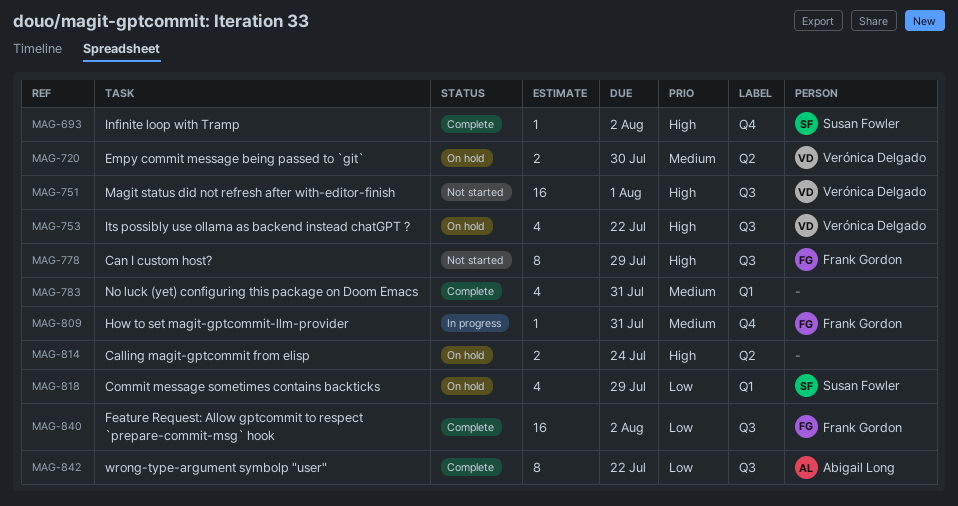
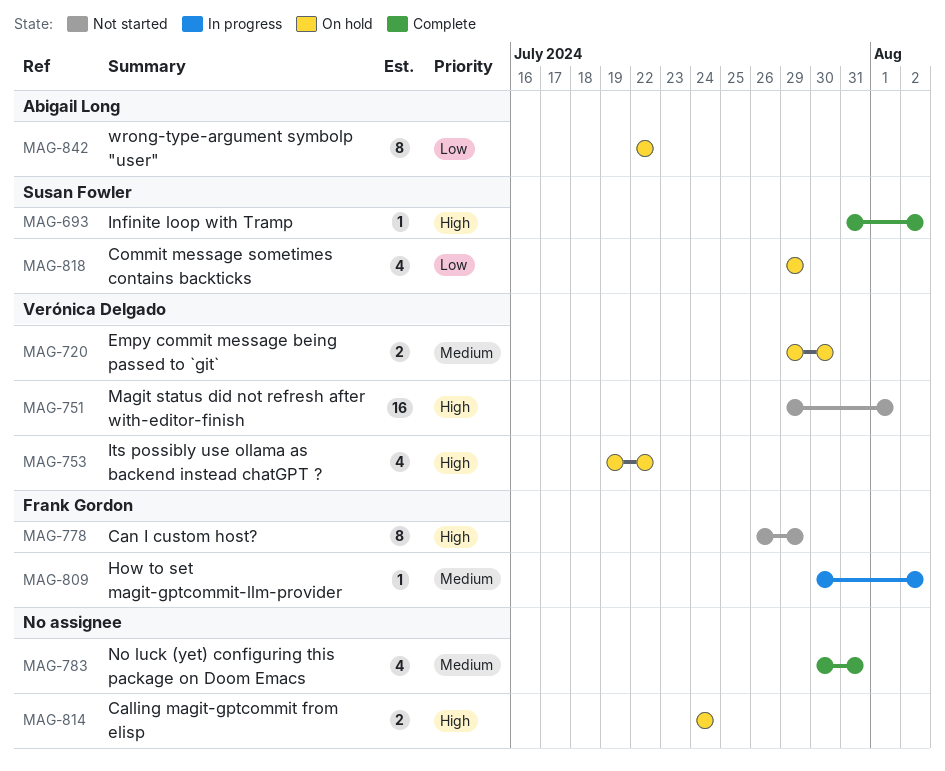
MAG-809, due: Jul 31 -> Aug 2
MAG-840: present -> none
MAG-842, status: Complete -> On hold

